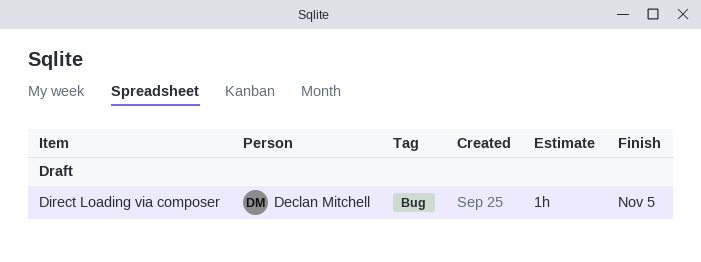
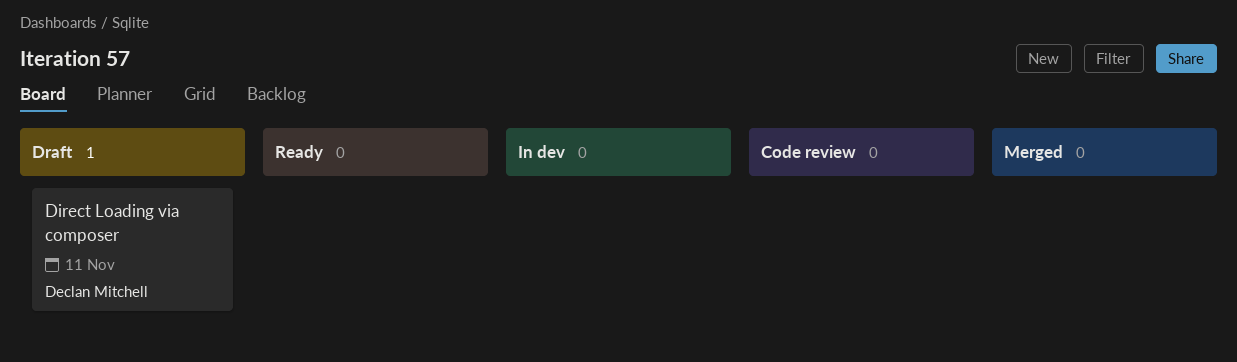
Direct Loading via composer, due: Nov 5 -> Nov 11

